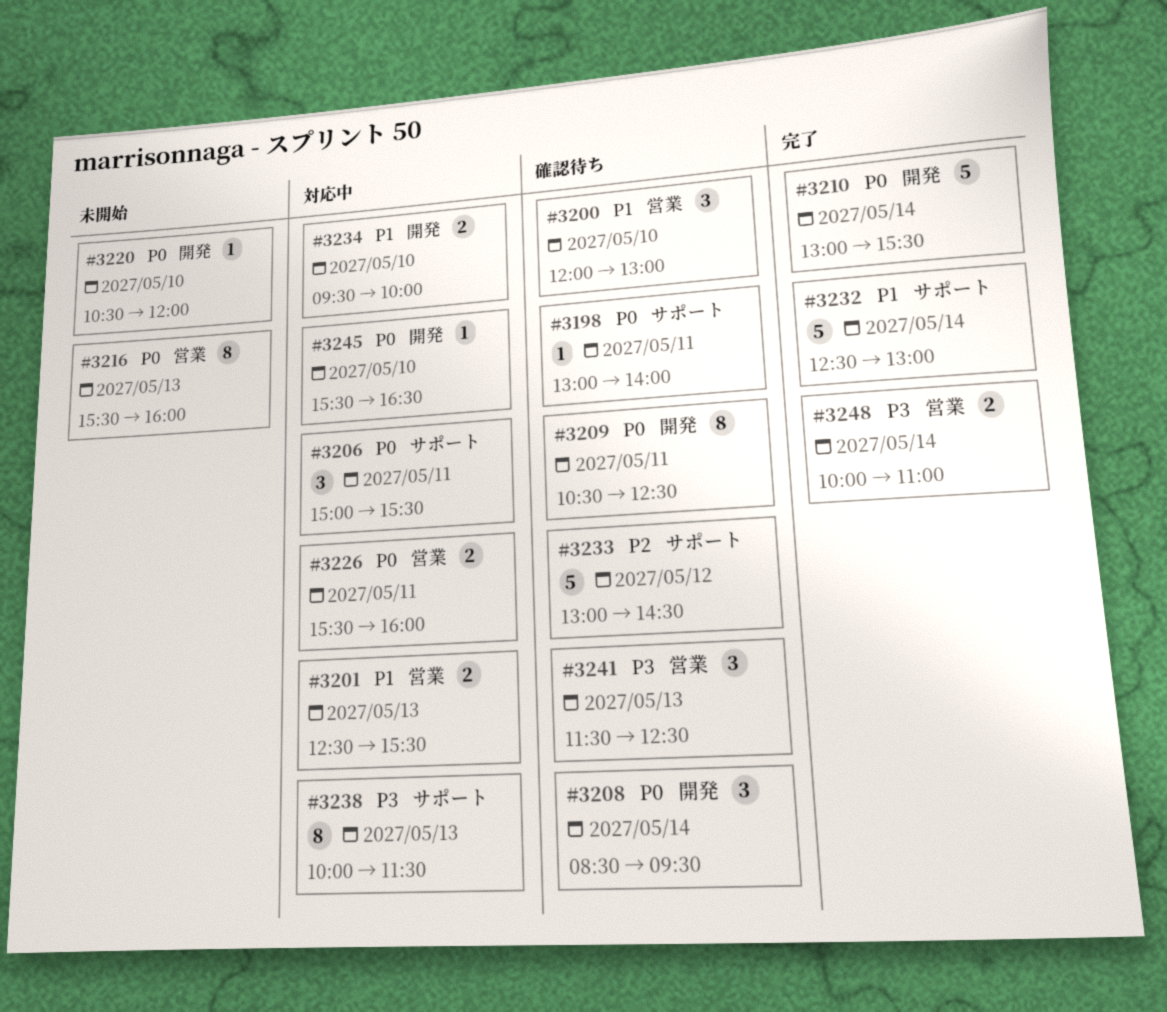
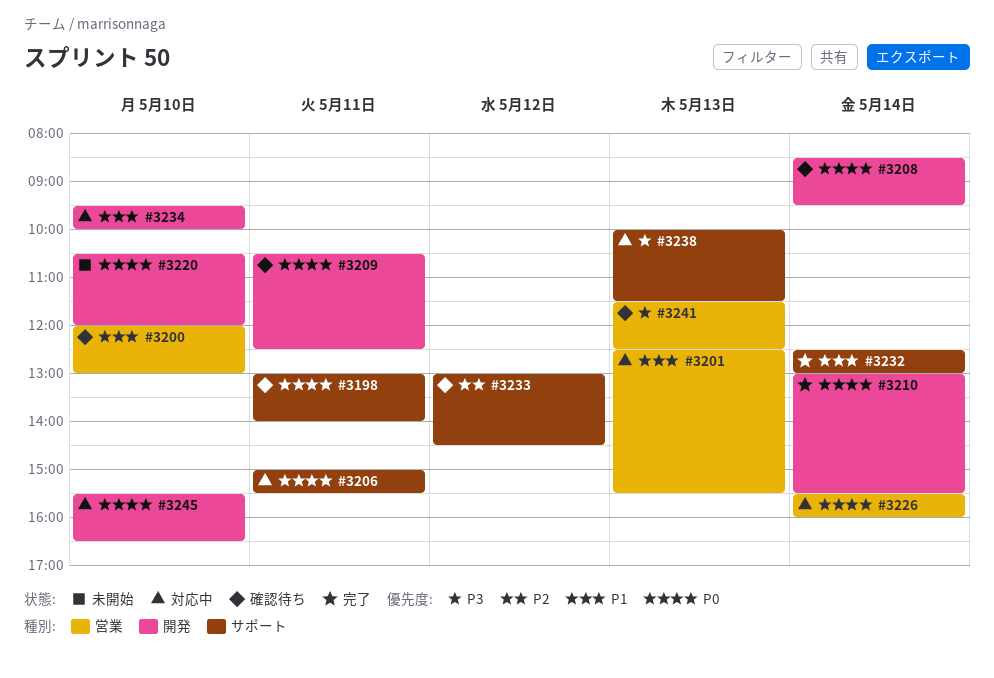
#3216: present -> none
#3226, day: May 11 -> May 14
#3248: present -> none

